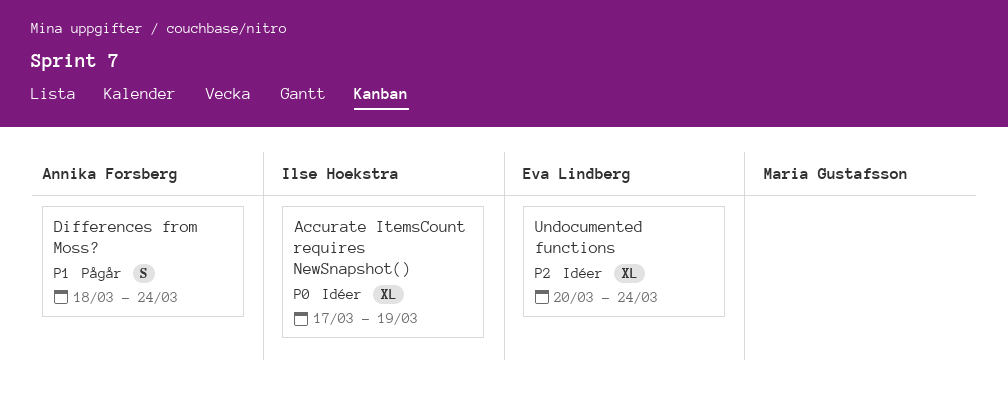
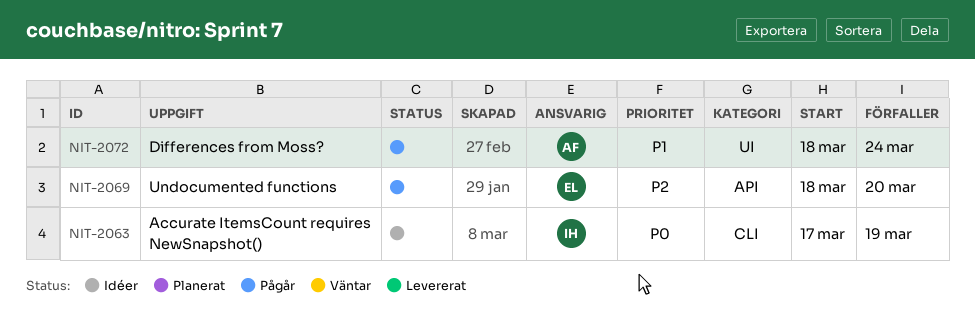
Undocumented functions, status: Idéer -> Pågår
Undocumented functions, start: Mar 20 -> Mar 18
Undocumented functions, due: Mar 24 -> Mar 20

